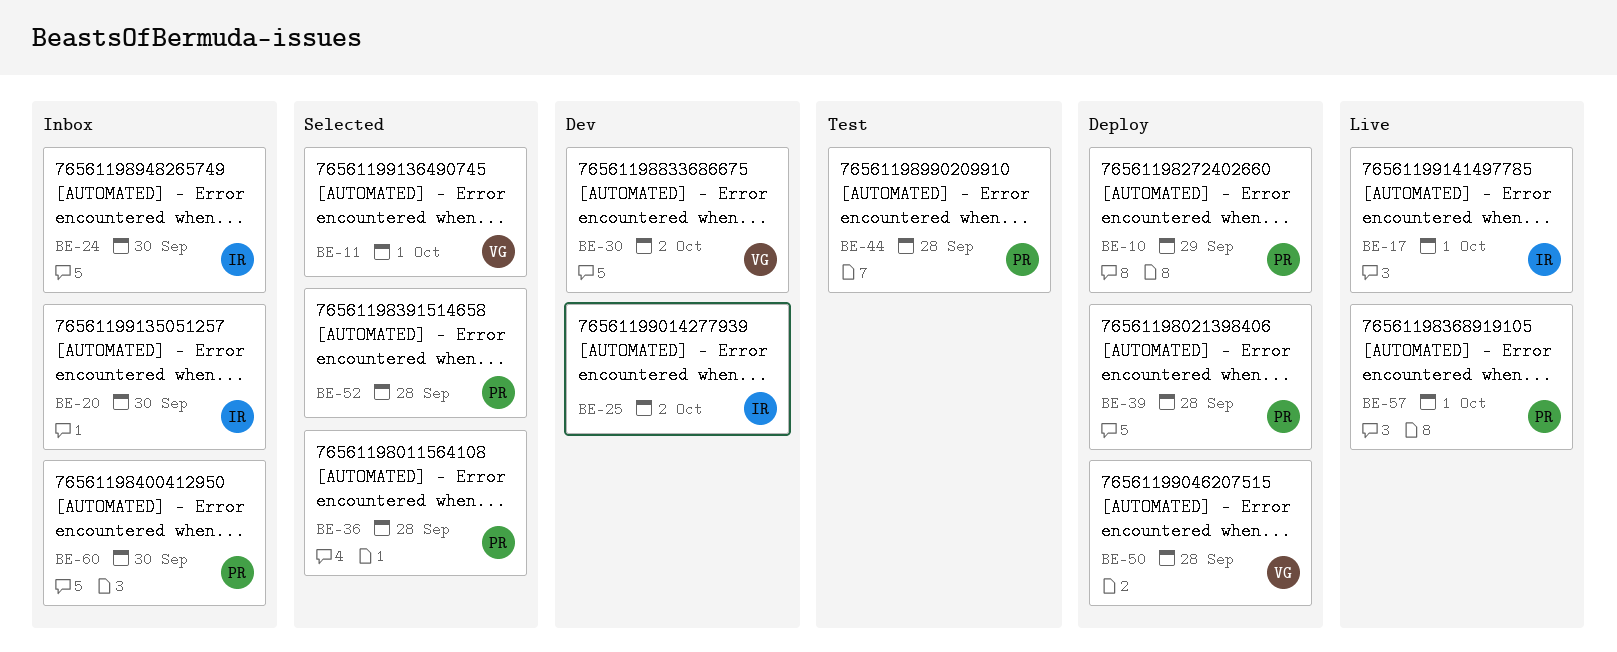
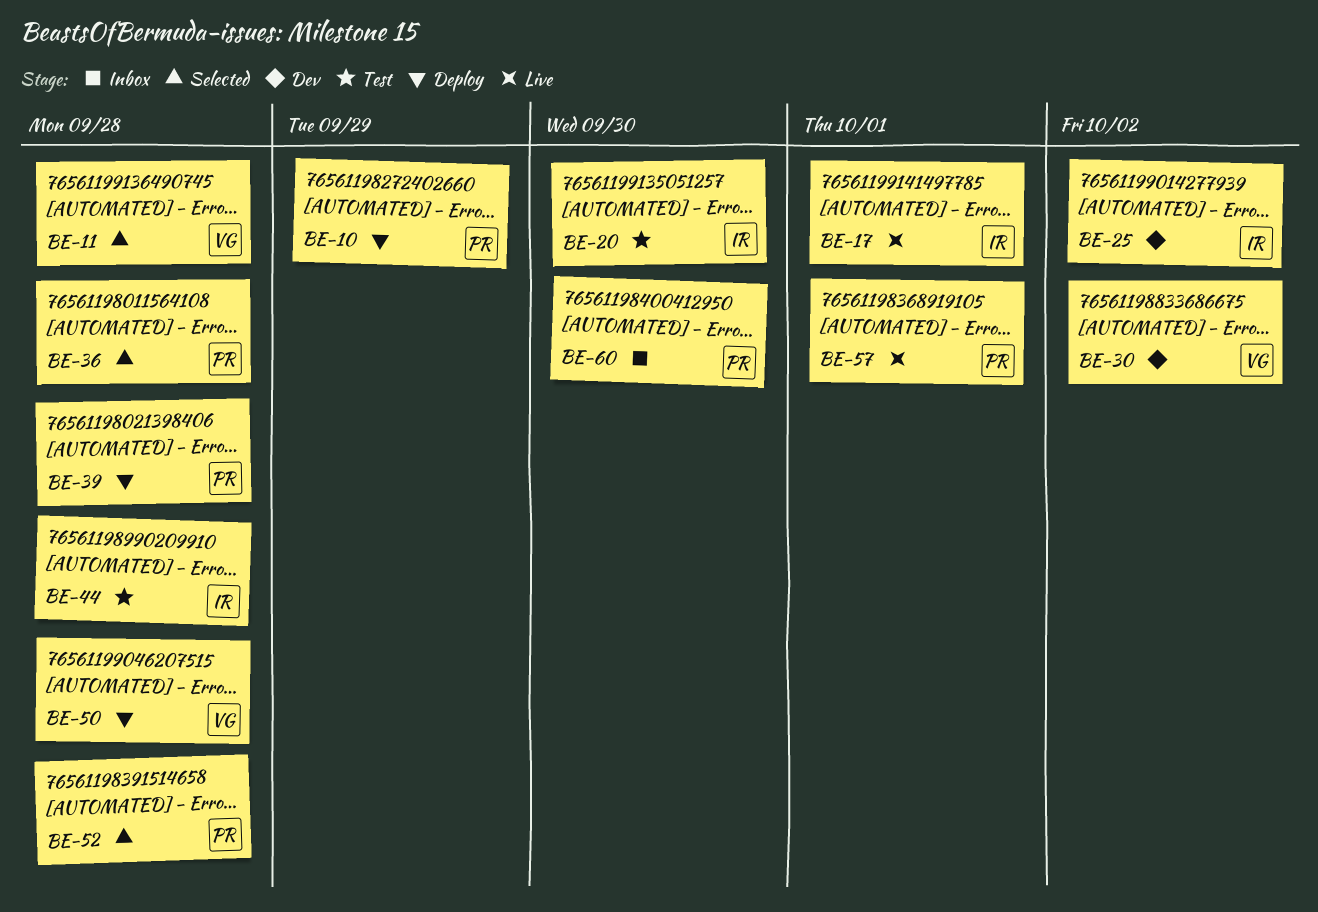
BE-11, due: Oct 1 -> Sep 28
BE-20, status: Inbox -> Test
BE-24: present -> none
BE-44, owner: PR -> IR

